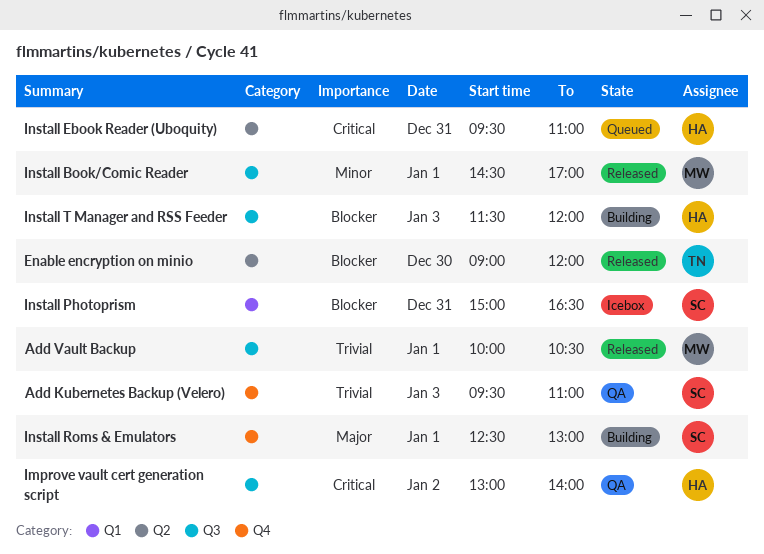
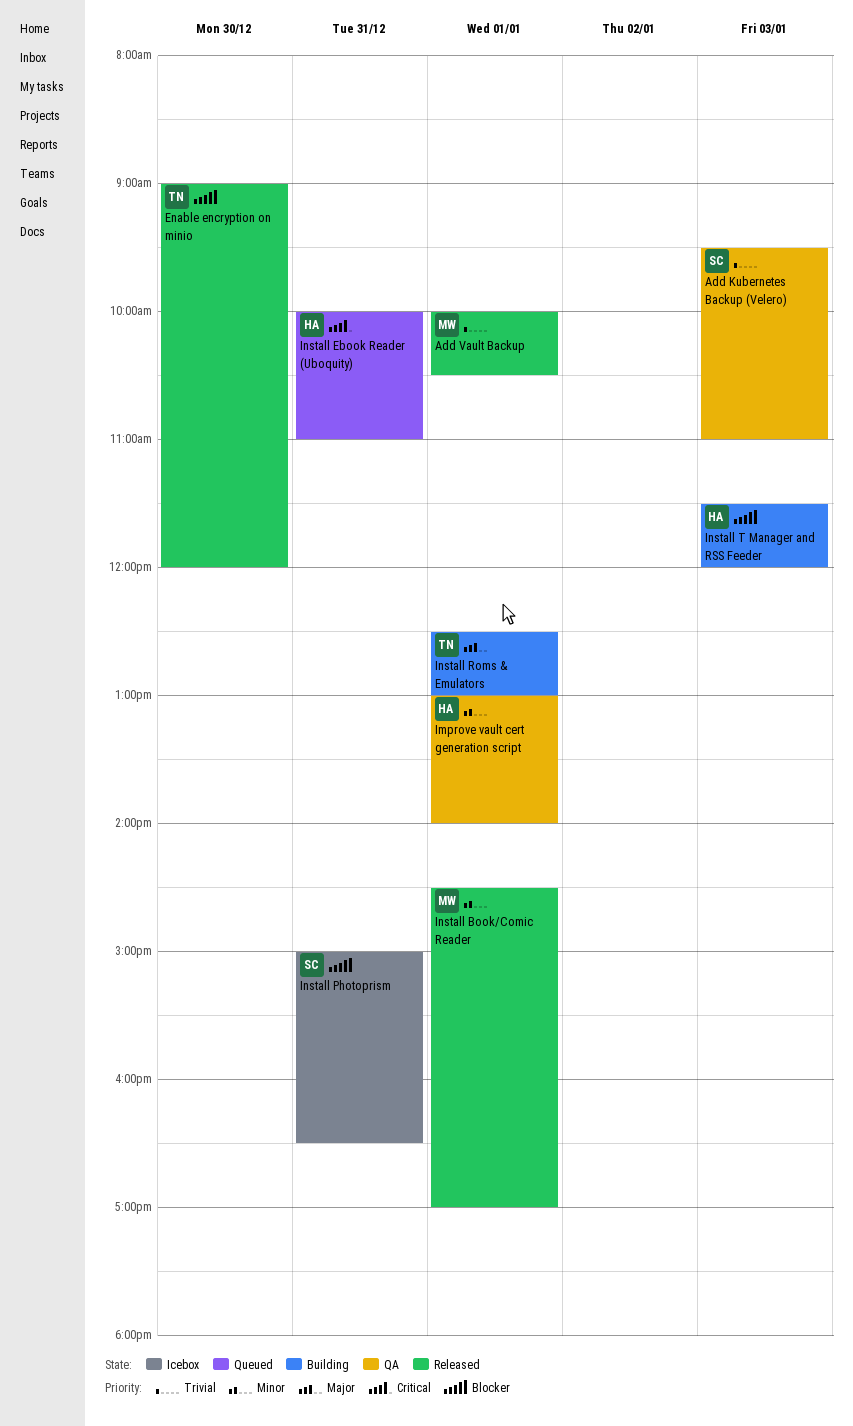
Improve vault cert generation script, priority: Critical -> Minor
Improve vault cert generation script, day: Jan 2 -> Jan 1
Install Ebook Reader (Uboquity), begins: 09:30 -> 10:00
Install Roms & Emulators, owner: SC -> TN

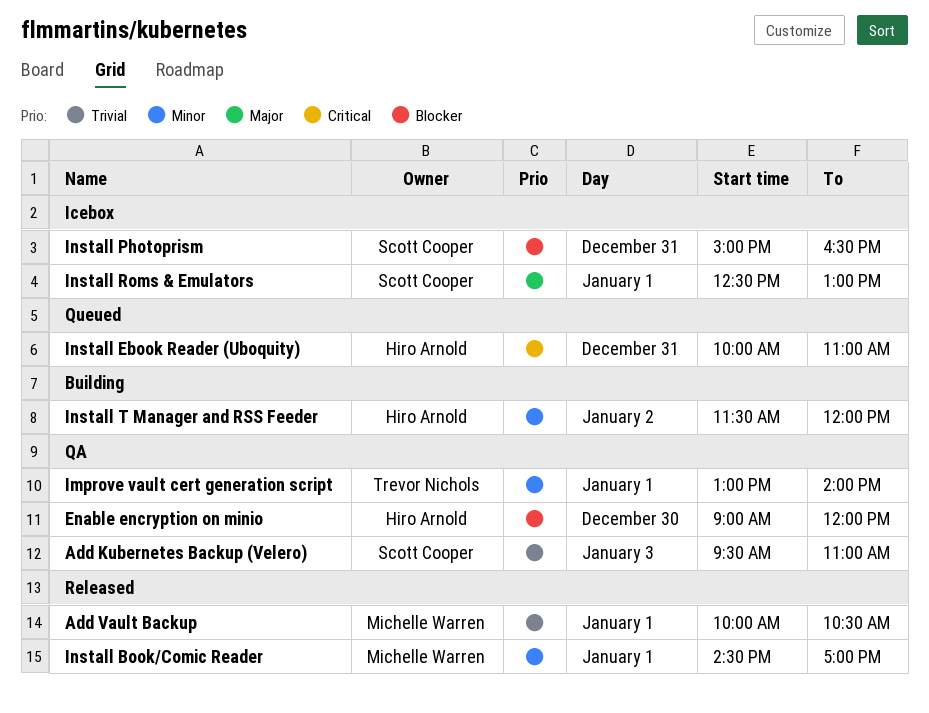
Enable encryption on minio, status: Released -> QA
Enable encryption on minio, owner: Trevor Nichols -> Hiro Arnold
Improve vault cert generation script, owner: Hiro Arnold -> Trevor Nichols
Install Roms & Emulators, status: Building -> Icebox
Install Roms & Emulators, owner: Trevor Nichols -> Scott Cooper
Install T Manager and RSS Feeder, priority: Blocker -> Minor
Install T Manager and RSS Feeder, day: Jan 3 -> Jan 2

